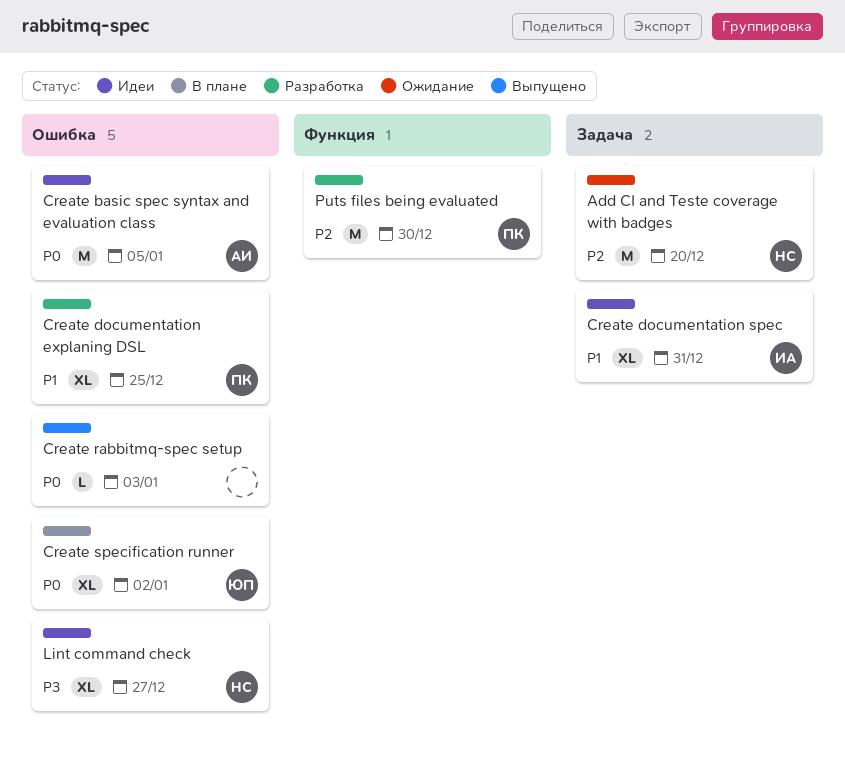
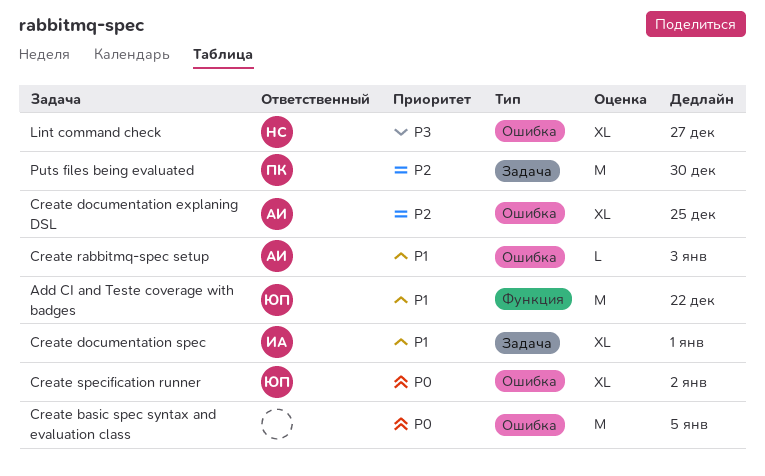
Add CI and Teste coverage with badges, owner: НС -> ЮП
Add CI and Teste coverage with badges, priority: P2 -> P1
Add CI and Teste coverage with badges, label: Задача -> Функция
Add CI and Teste coverage with badges, due: Dec 20 -> Dec 22
Create basic spec syntax and evaluation class, owner: АИ -> none
Create documentation explaning DSL, owner: ПК -> АИ
Create documentation explaning DSL, priority: P1 -> P2
Create documentation spec, due: Dec 31 -> Jan 1
Create rabbitmq-spec setup, owner: none -> АИ
Create rabbitmq-spec setup, priority: P0 -> P1
Puts files being evaluated, label: Функция -> Задача

